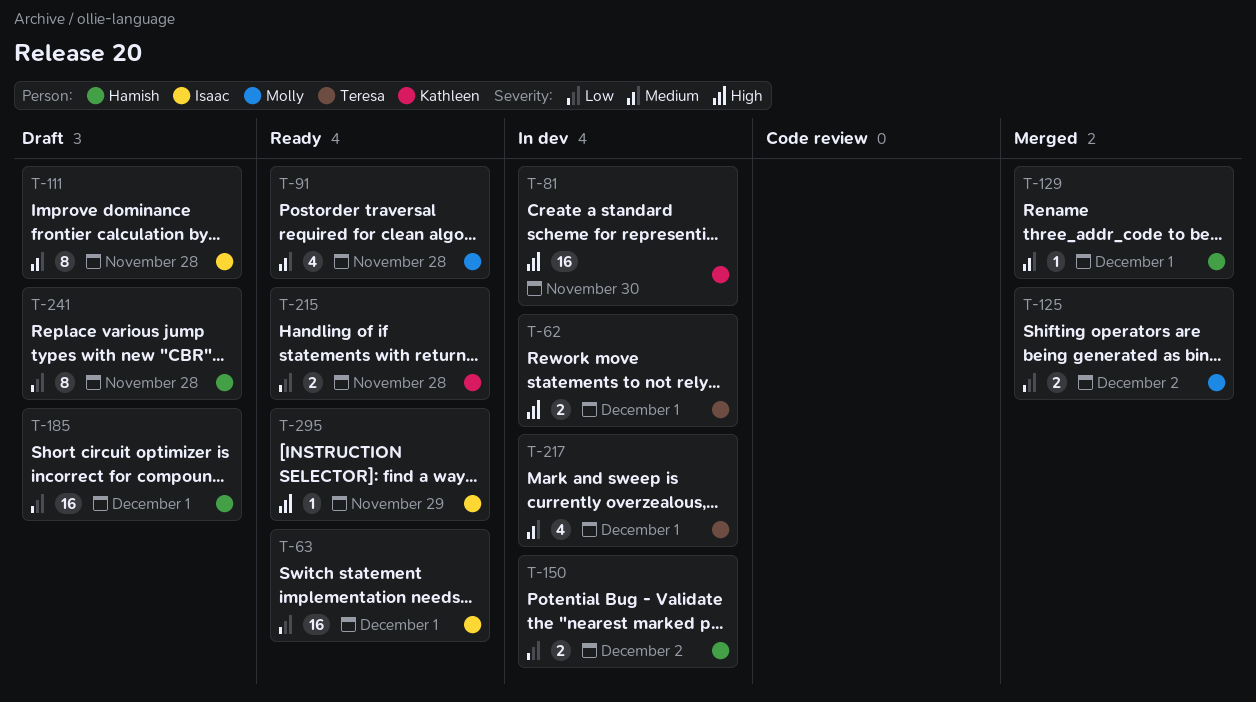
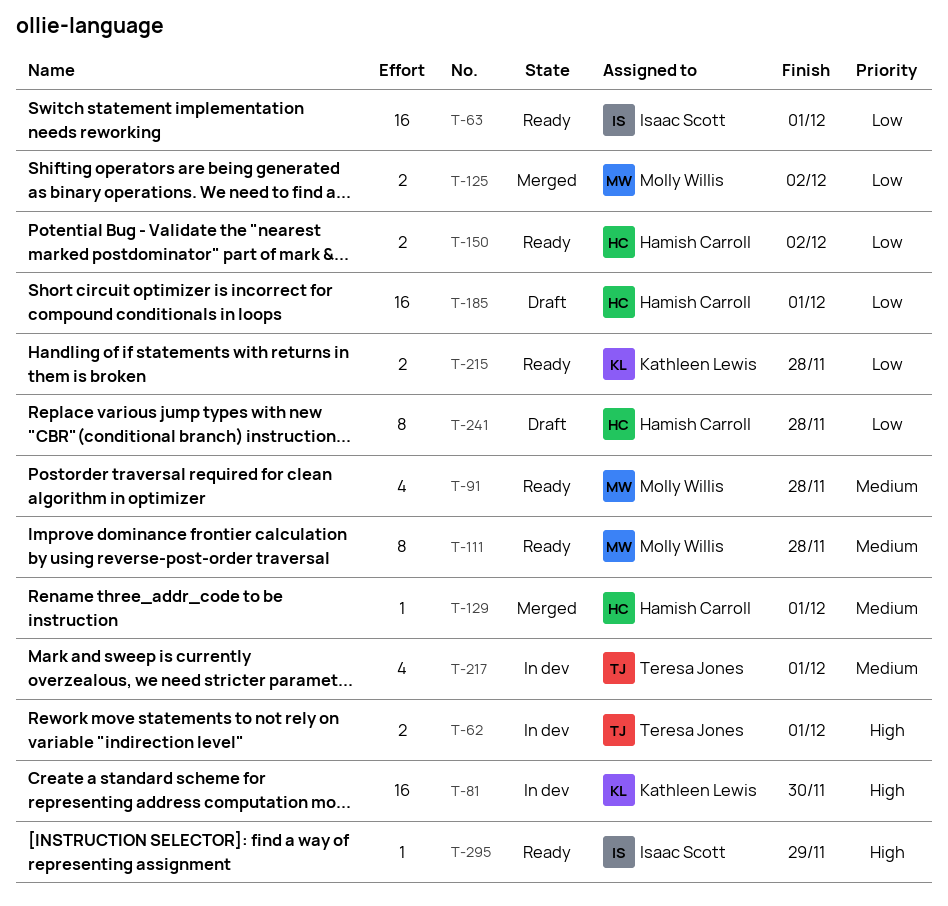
T-111, status: Draft -> Ready
T-111, owner: Isaac Scott -> Molly Willis
T-150, status: In dev -> Ready

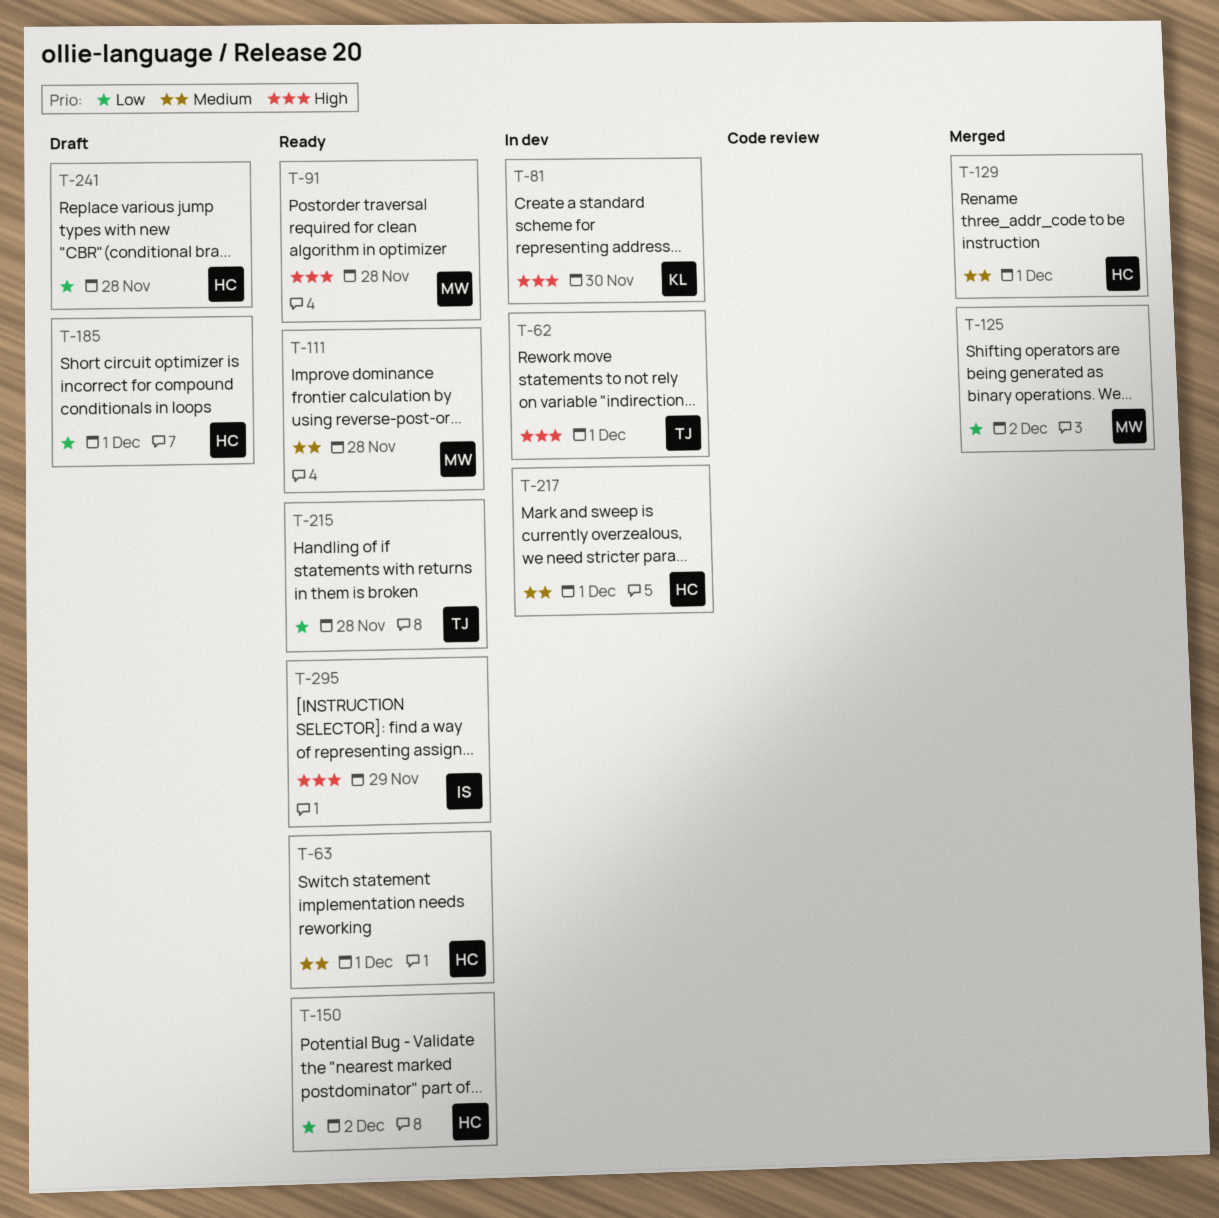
T-63, owner: Isaac Scott -> Hamish Carroll
T-63, priority: Low -> Medium
T-91, priority: Medium -> High
T-215, owner: Kathleen Lewis -> Teresa Jones
T-217, owner: Teresa Jones -> Hamish Carroll

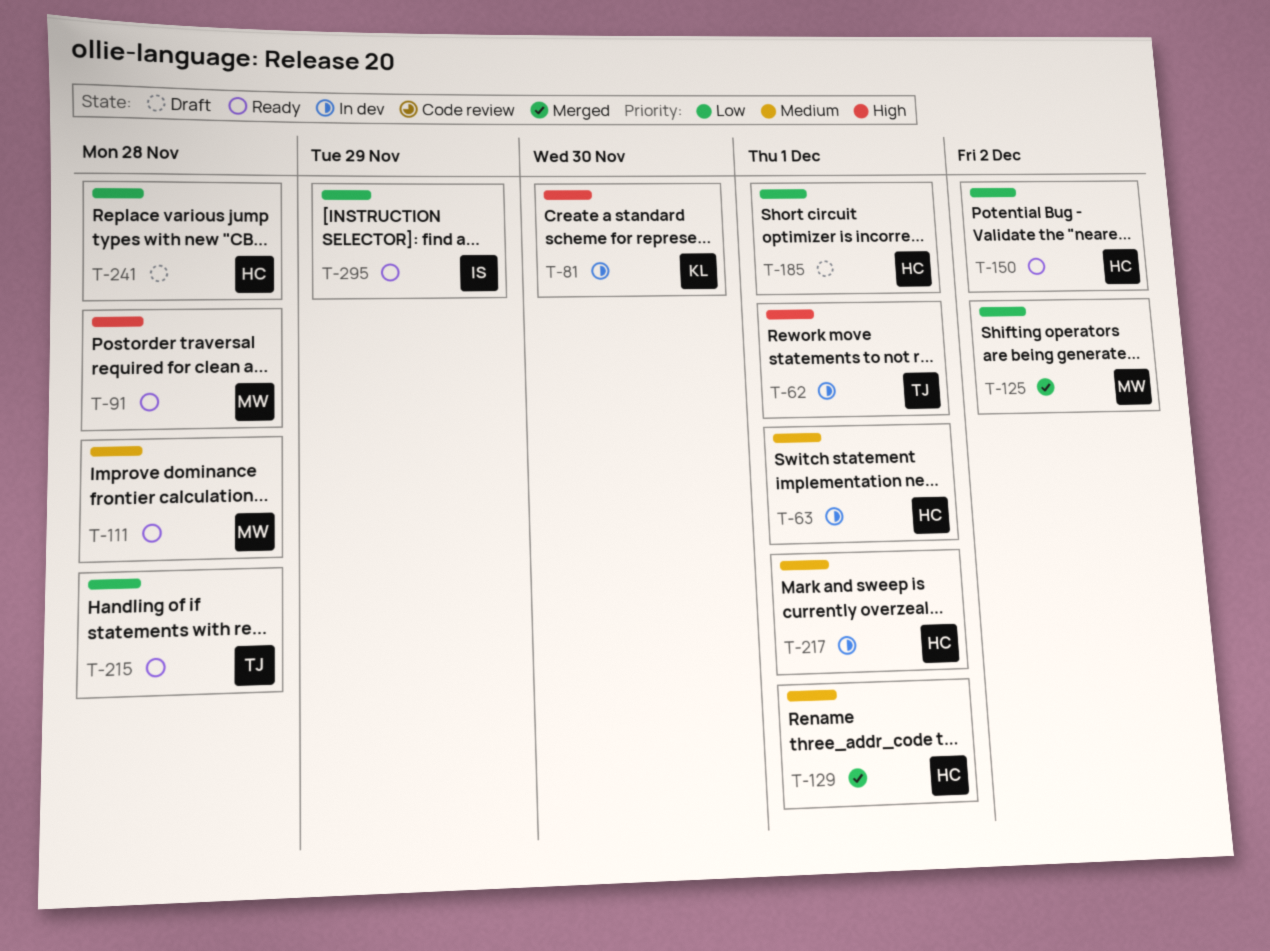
T-63, status: Ready -> In dev
T-295, priority: High -> Low

